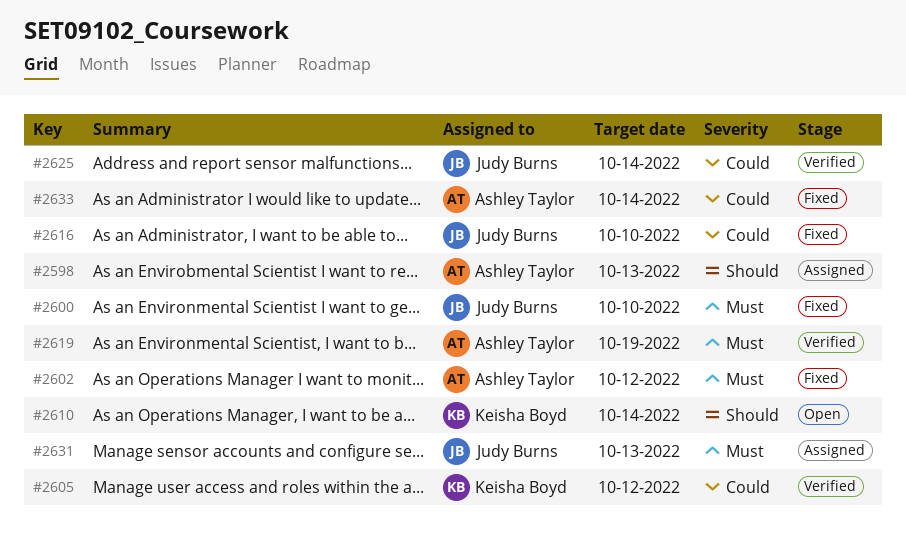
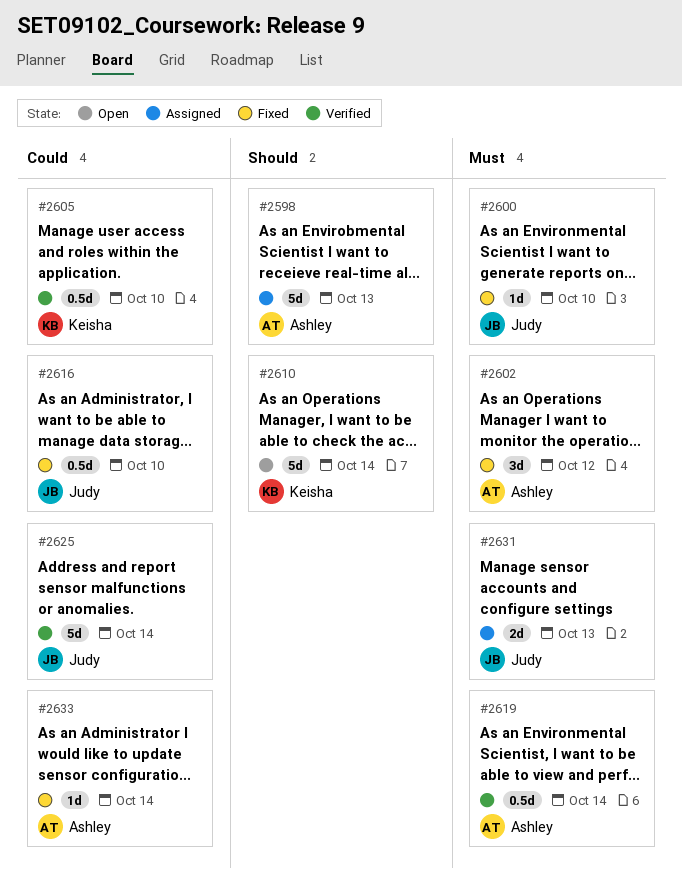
#2605, due: Oct 12 -> Oct 10
#2619, due: Oct 19 -> Oct 14

